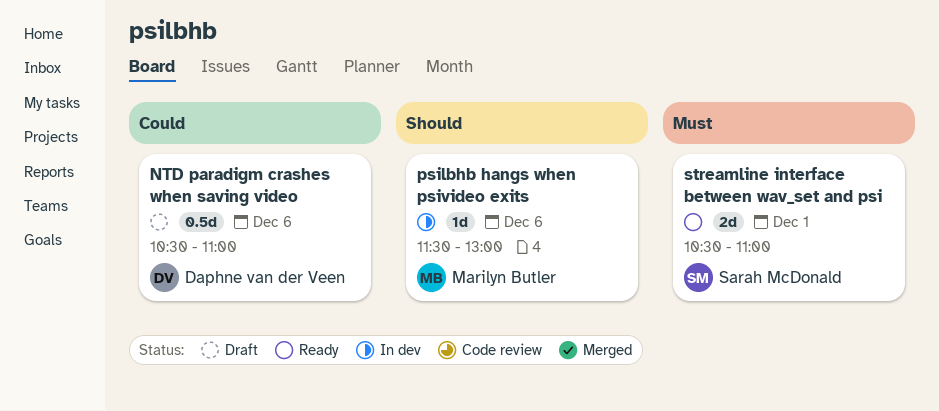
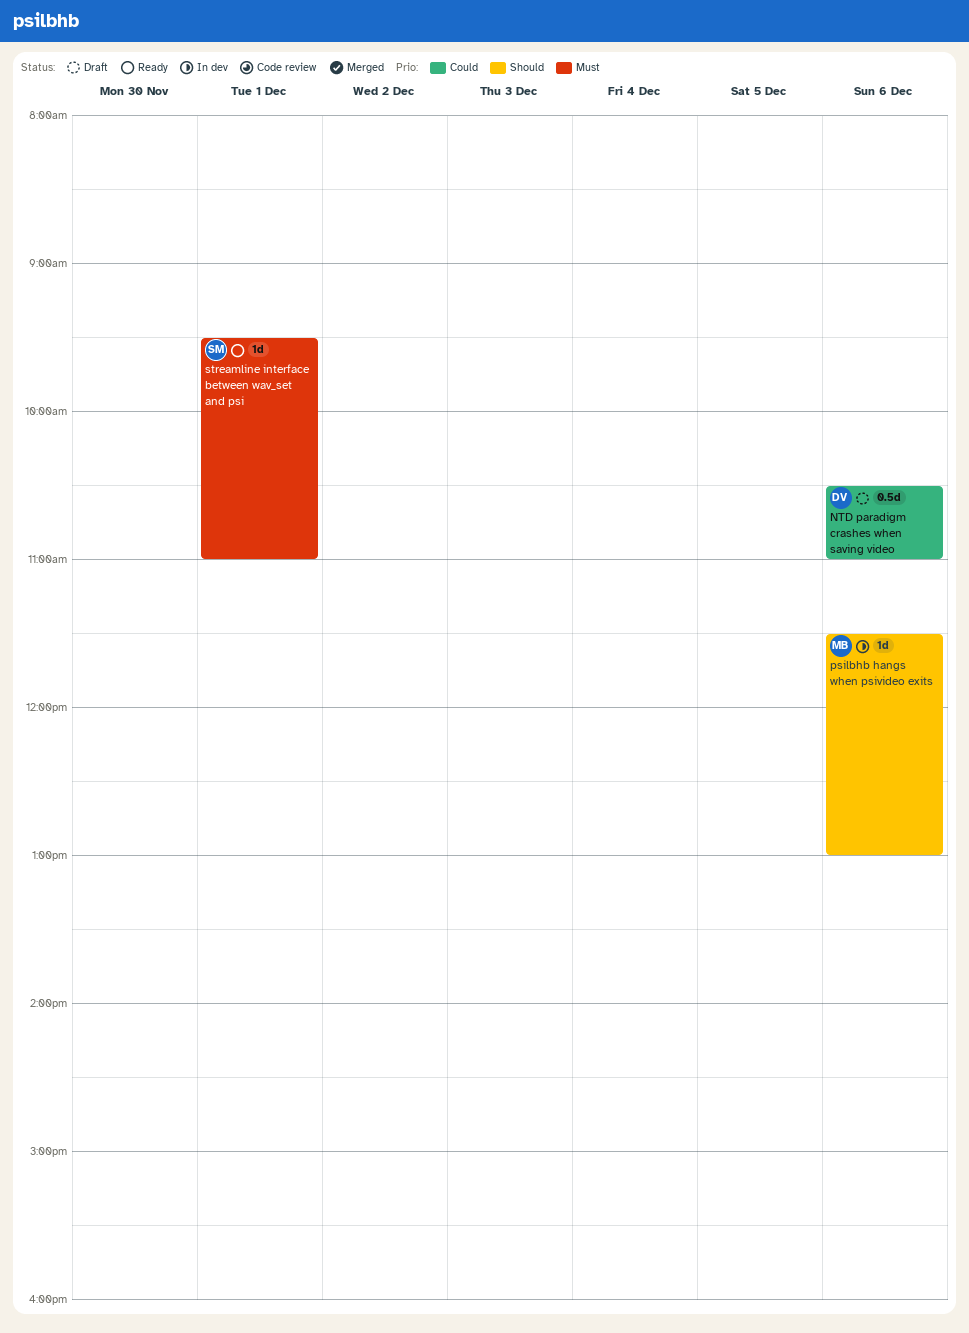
streamline interface between wav_set and psi, estimate: 2d -> 1d
streamline interface between wav_set and psi, begins: 10:30 -> 09:30

